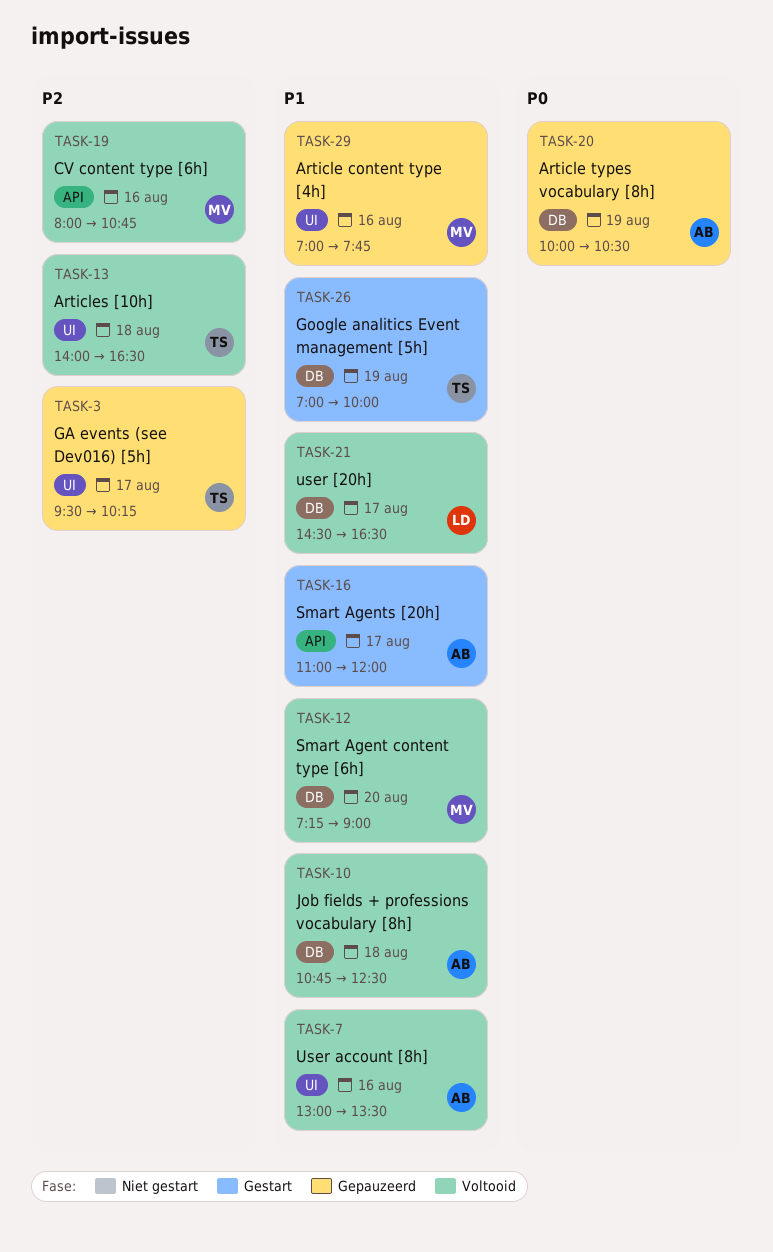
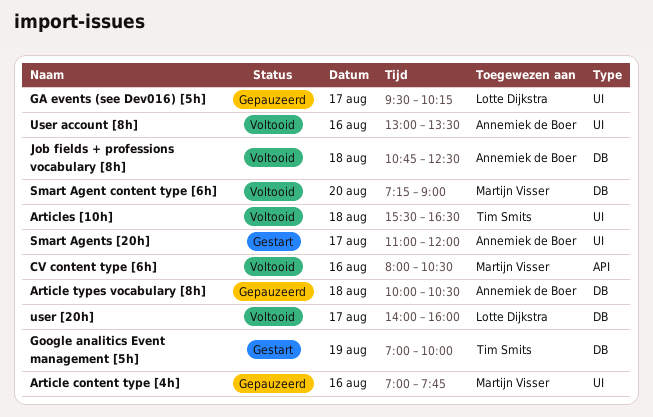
Article types vocabulary [8h], day: Aug 19 -> Aug 18
Articles [10h], begins: 14:00 -> 15:30
CV content type [6h], ends: 10:45 -> 10:30
GA events (see Dev016) [5h], owner: Tim Smits -> Lotte Dijkstra
Smart Agents [20h], label: API -> UI
user [20h], begins: 14:30 -> 14:00
user [20h], ends: 16:30 -> 16:00

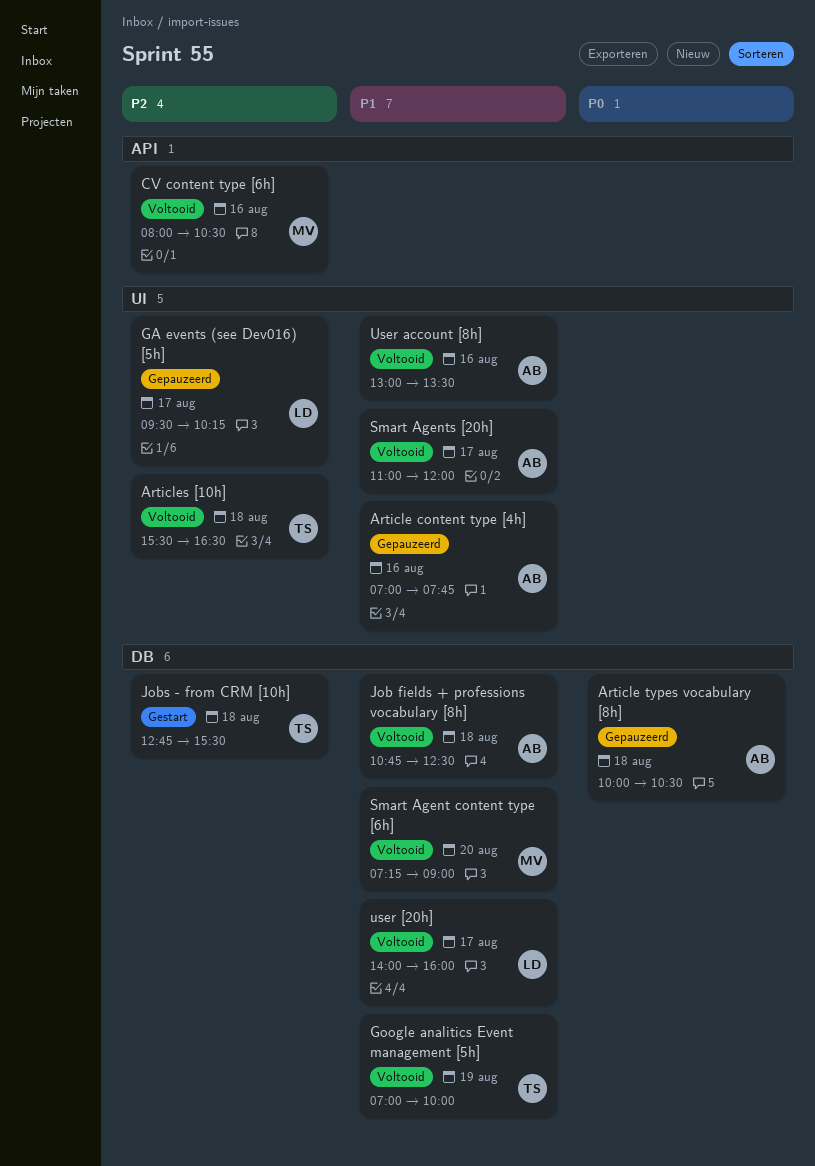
Article content type [4h], owner: Martijn Visser -> Annemiek de Boer
Google analitics Event management [5h], status: Gestart -> Voltooid
Jobs - from CRM [10h]: none -> present
Smart Agents [20h], status: Gestart -> Voltooid

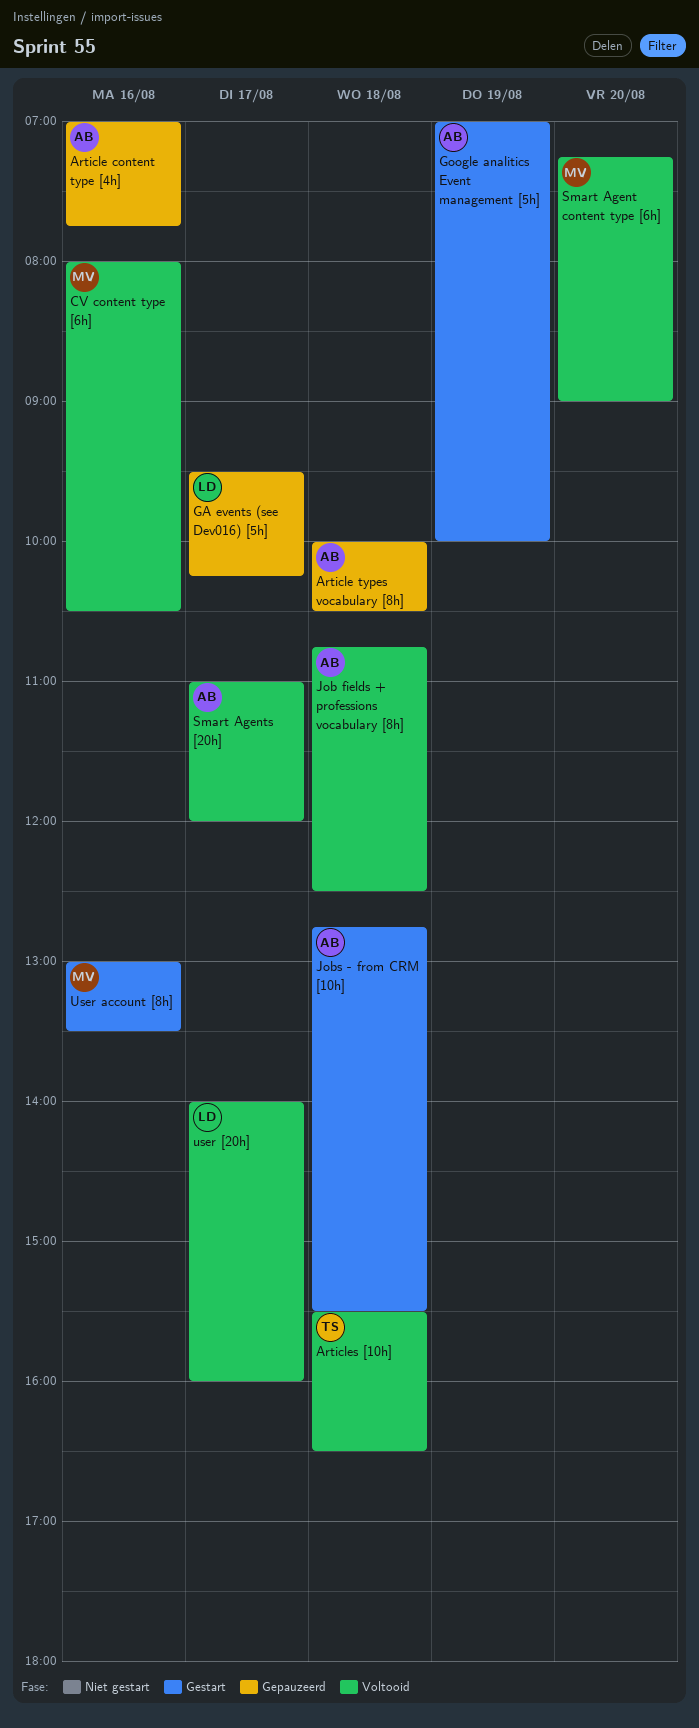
Google analitics Event management [5h], status: Voltooid -> Gestart
Google analitics Event management [5h], owner: TS -> AB
Jobs - from CRM [10h], owner: TS -> AB
User account [8h], status: Voltooid -> Gestart
User account [8h], owner: AB -> MV

